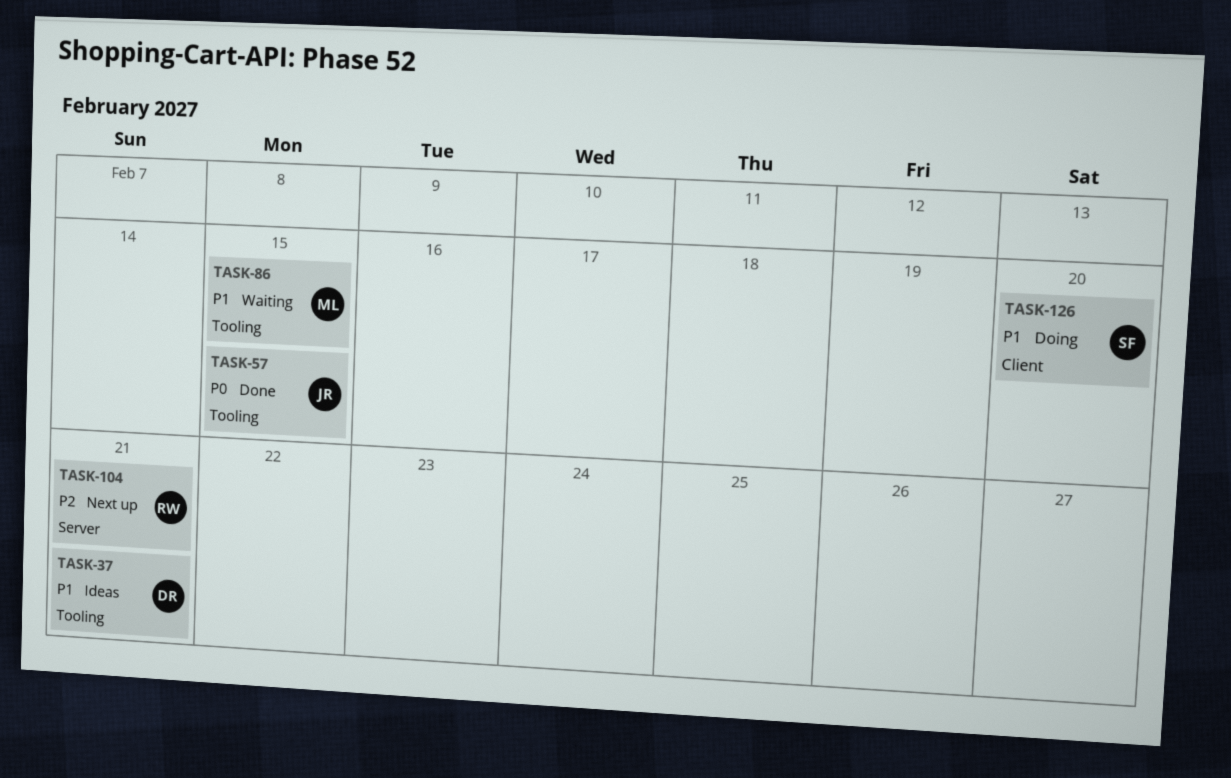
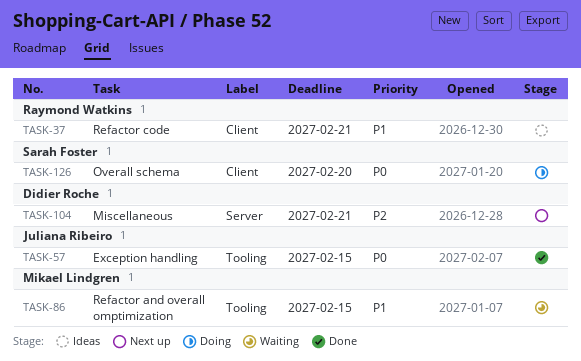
TASK-37, owner: Didier Roche -> Raymond Watkins
TASK-37, label: Tooling -> Client
TASK-104, owner: Raymond Watkins -> Didier Roche
TASK-126, priority: P1 -> P0

